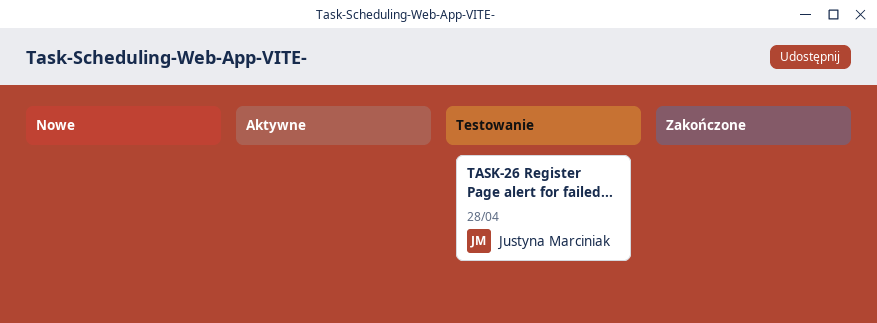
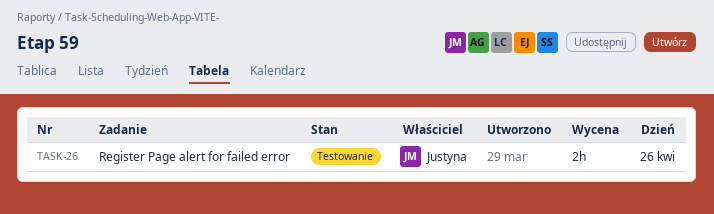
TASK-26, day: Apr 28 -> Apr 26

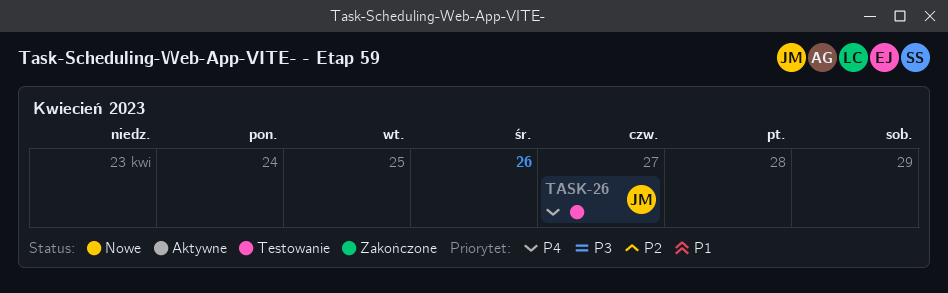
TASK-26, day: Apr 26 -> Apr 27

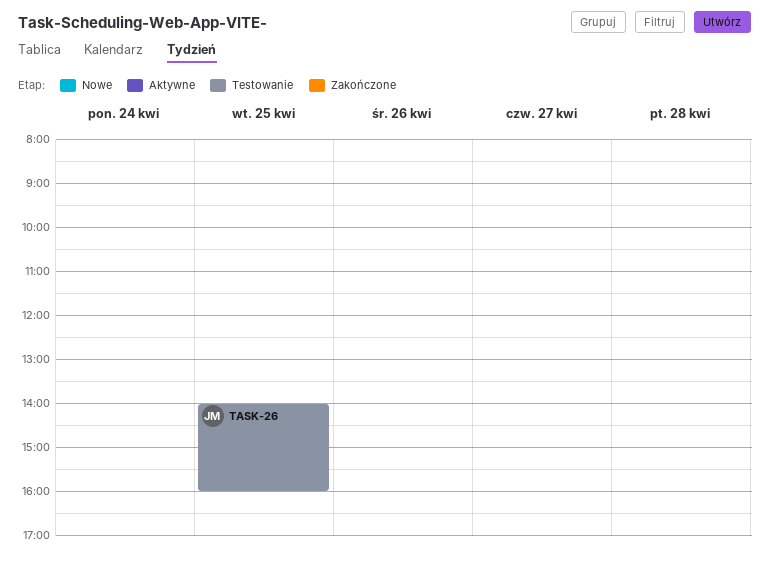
TASK-26, day: Apr 27 -> Apr 25

